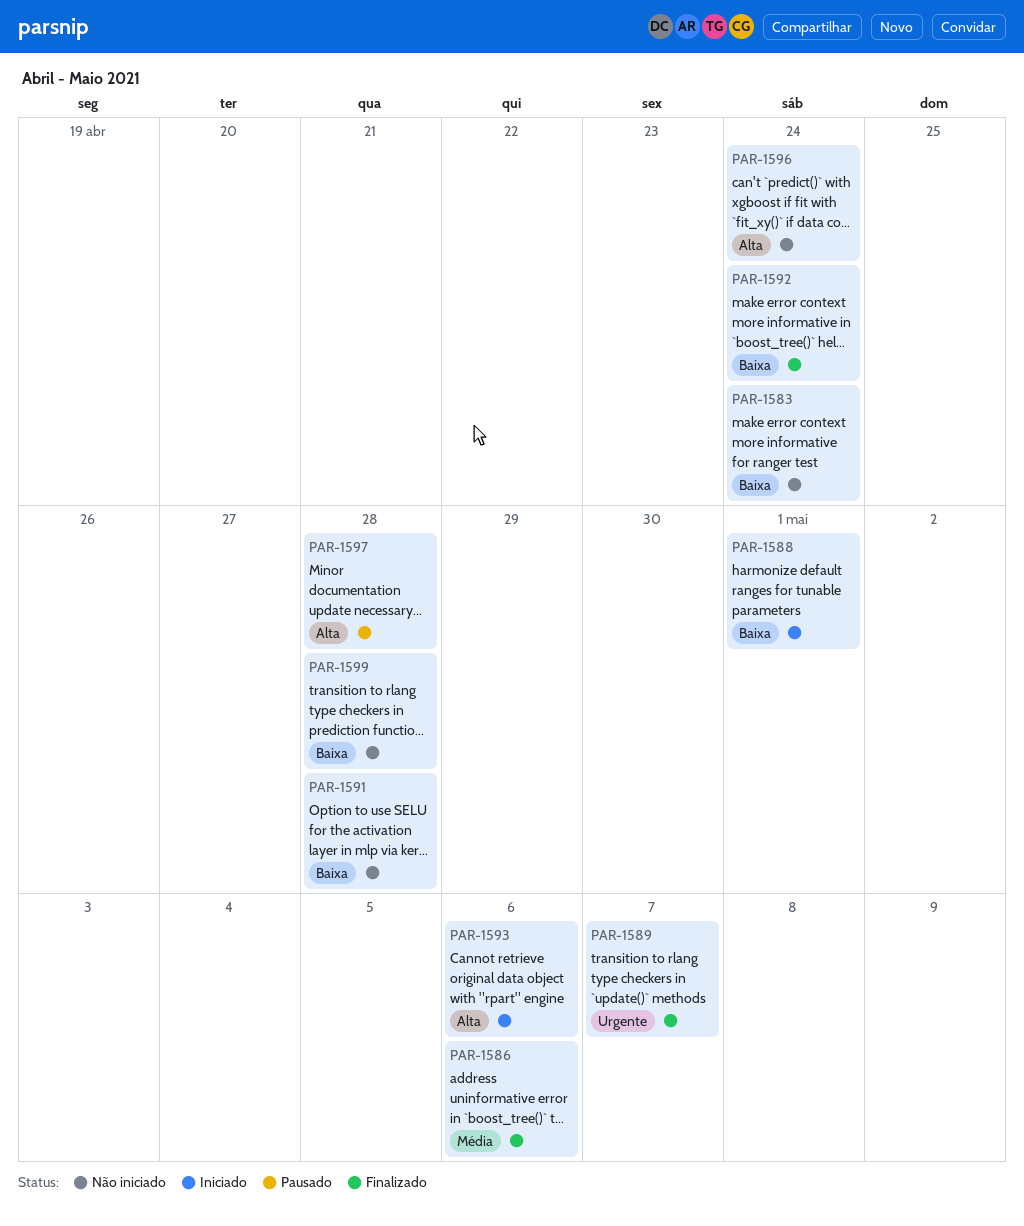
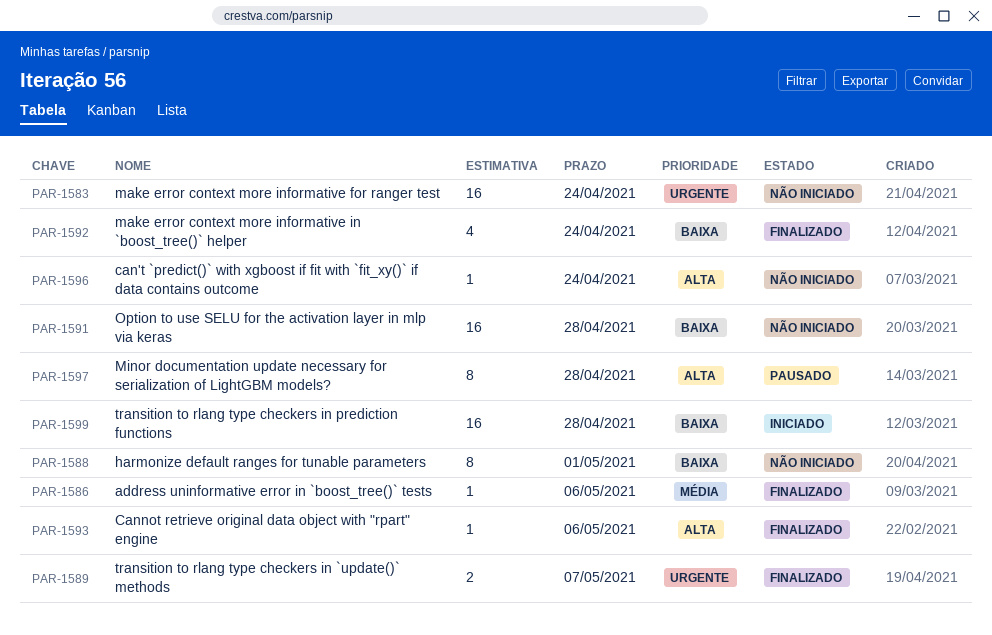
PAR-1583, priority: Baixa -> Urgente
PAR-1588, status: Iniciado -> Não iniciado
PAR-1593, status: Iniciado -> Finalizado
PAR-1599, status: Não iniciado -> Iniciado

